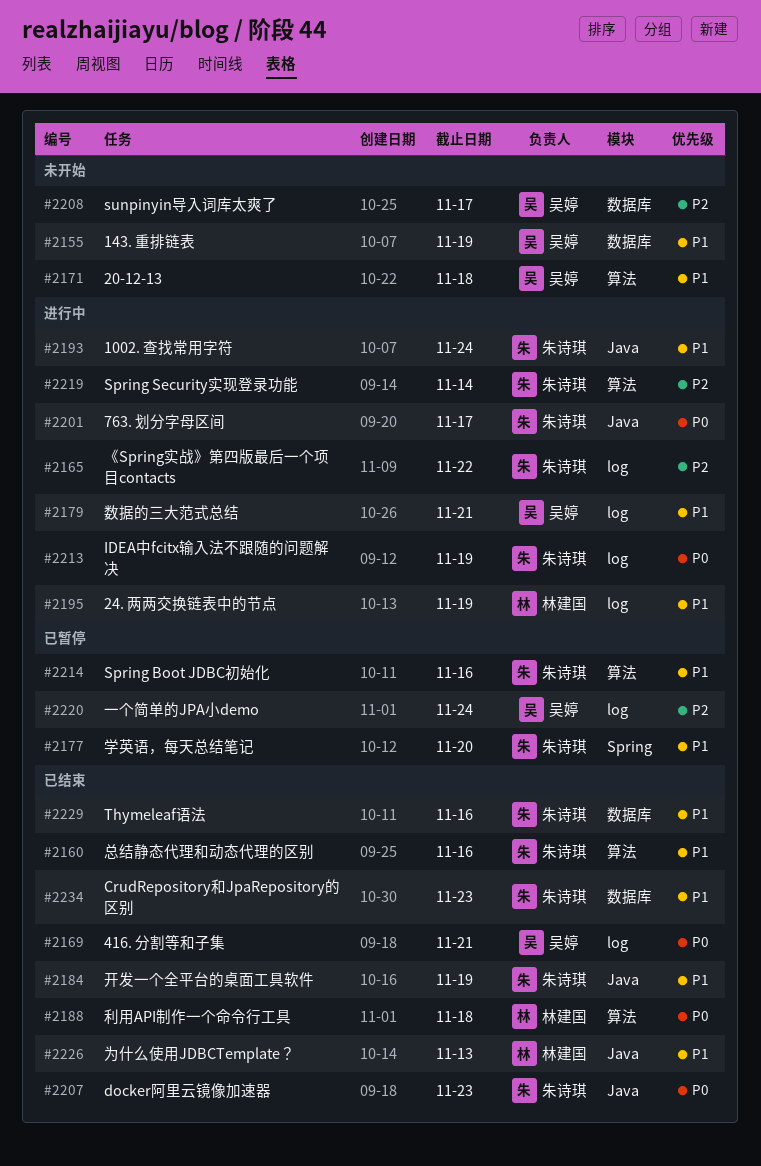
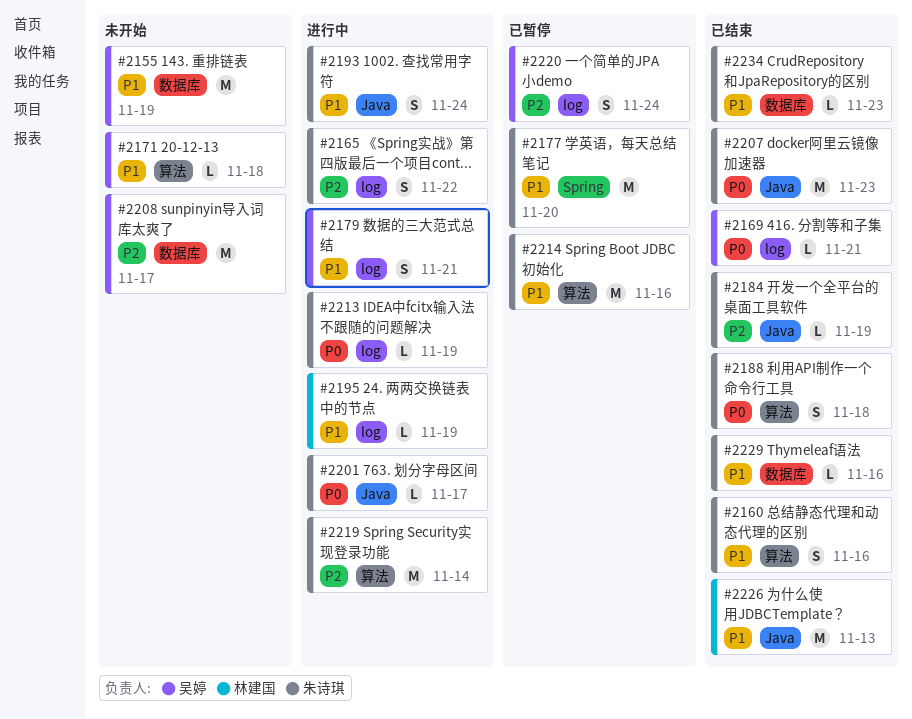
#2184, priority: P1 -> P2
#2188, owner: 林建国 -> 朱诗琪

